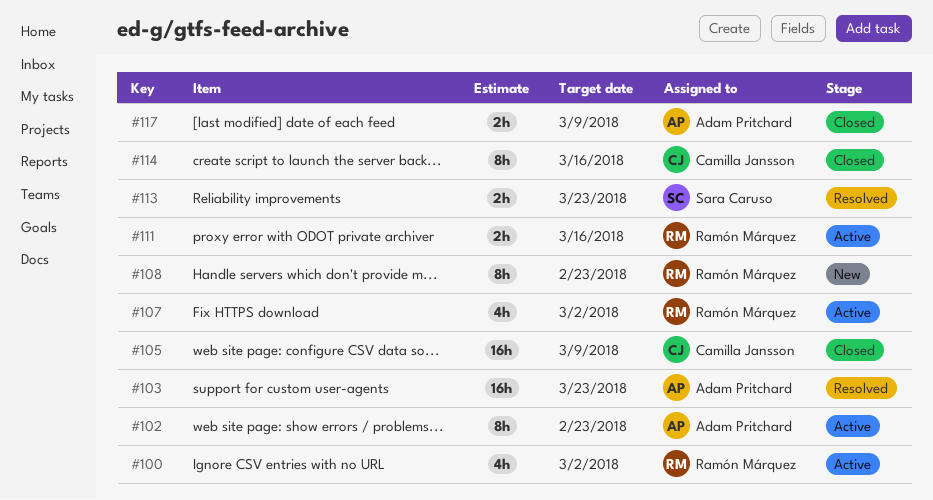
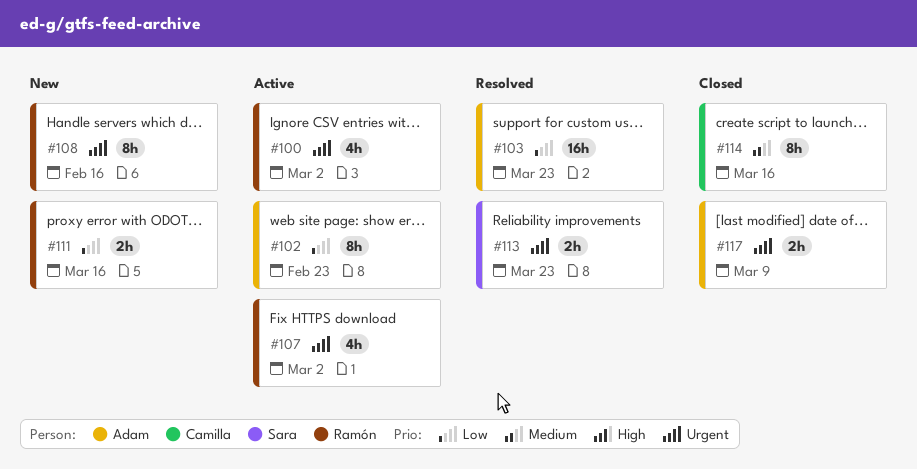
#105: present -> none
#108, due: Feb 23 -> Feb 16
#111, status: Active -> New

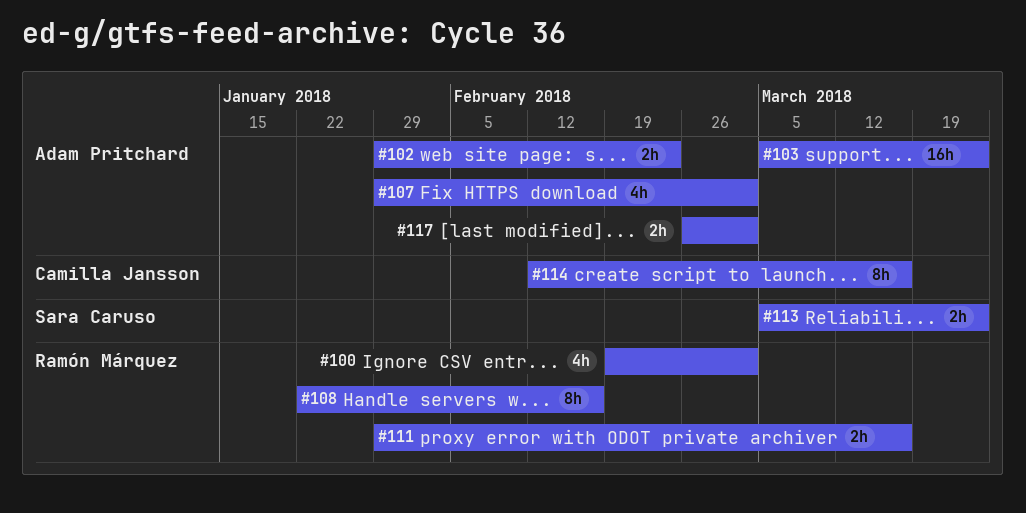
#102, estimate: 8h -> 2h
#107, owner: Ramón Márquez -> Adam Pritchard
#117, due: Mar 9 -> Mar 2

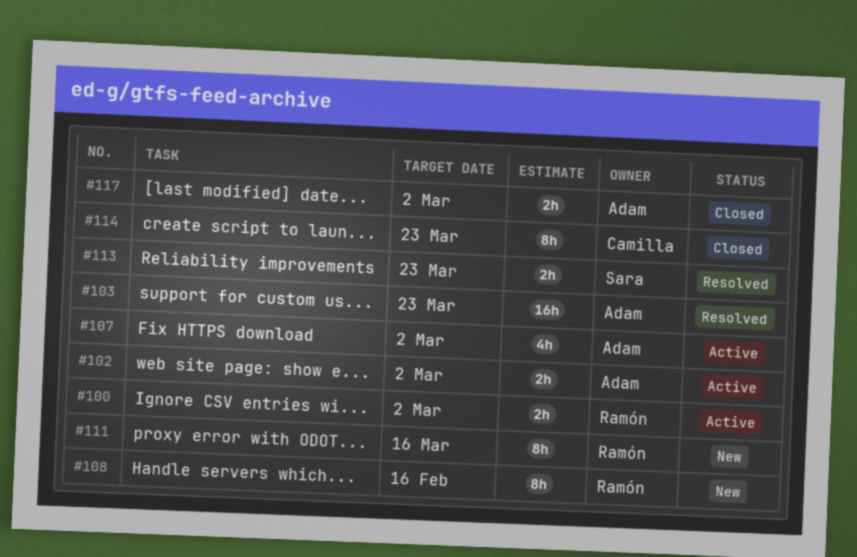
#100, estimate: 4h -> 2h
#102, due: Feb 23 -> Mar 2
#111, estimate: 2h -> 8h
#114, due: Mar 16 -> Mar 23

